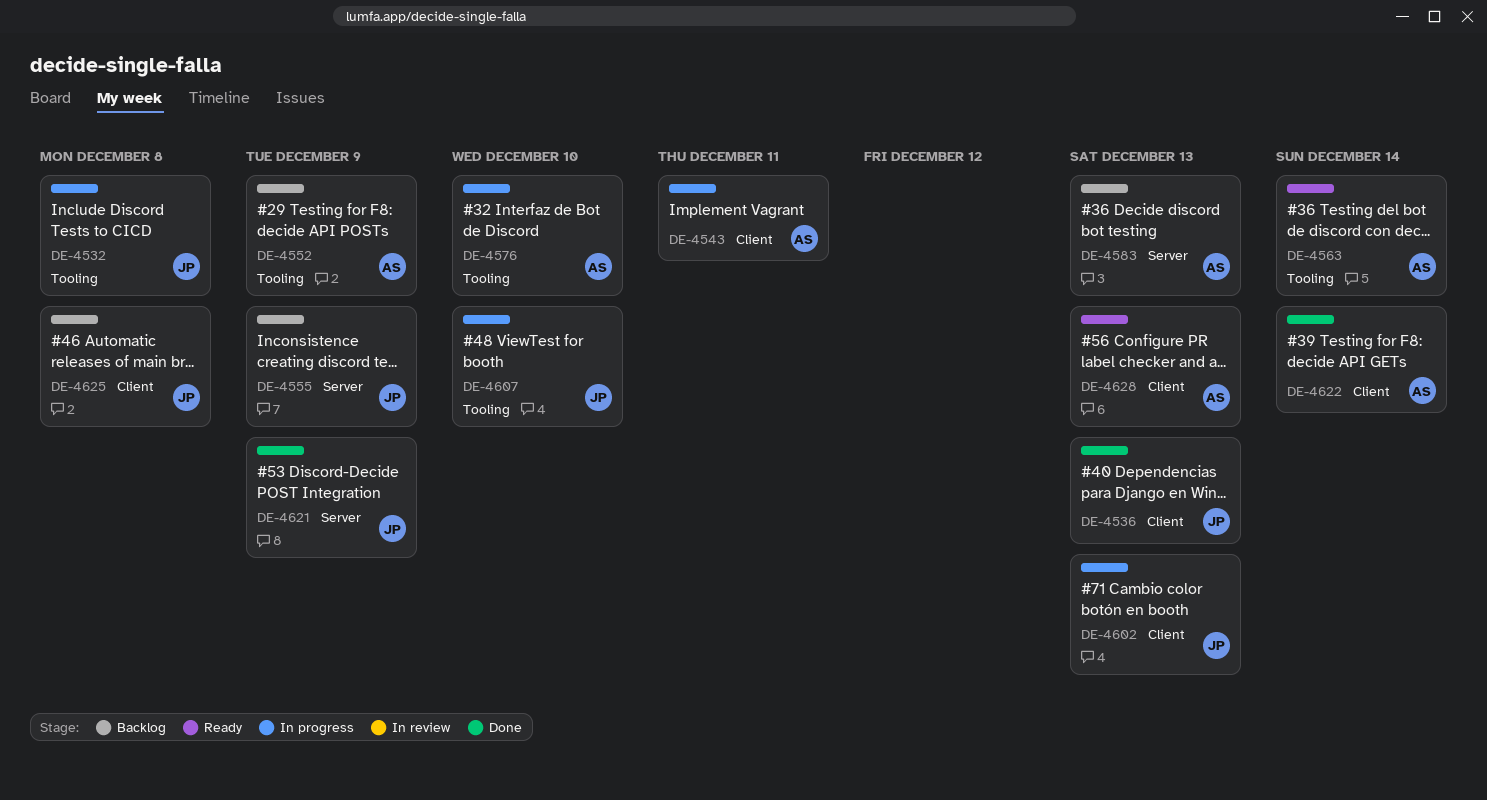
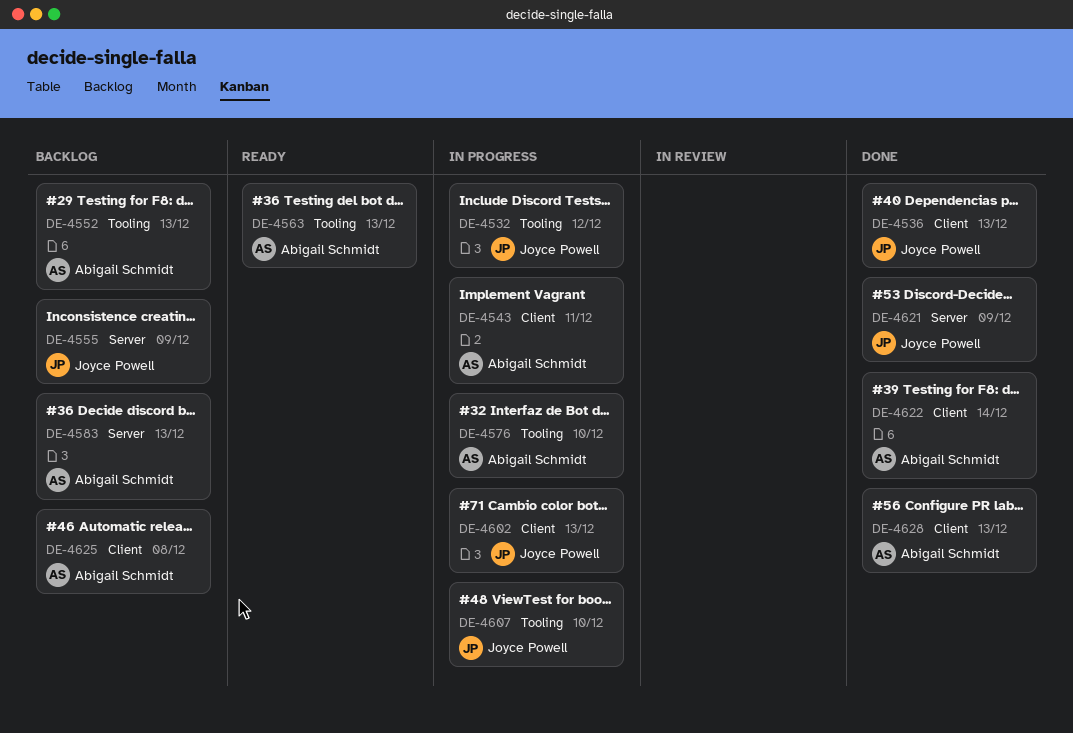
DE-4532, due: Dec 8 -> Dec 12
DE-4552, due: Dec 9 -> Dec 13
DE-4563, due: Dec 14 -> Dec 13
DE-4625, owner: Joyce Powell -> Abigail Schmidt
DE-4628, status: Ready -> Done

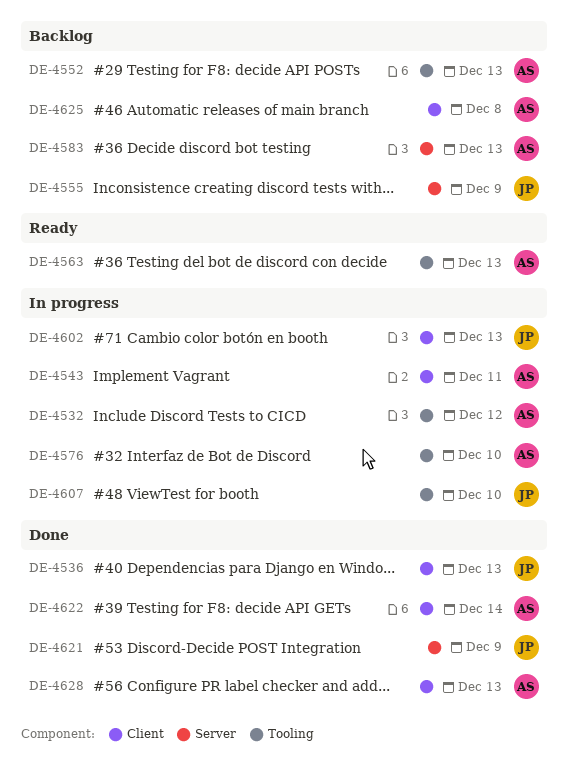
DE-4532, owner: Joyce Powell -> Abigail Schmidt

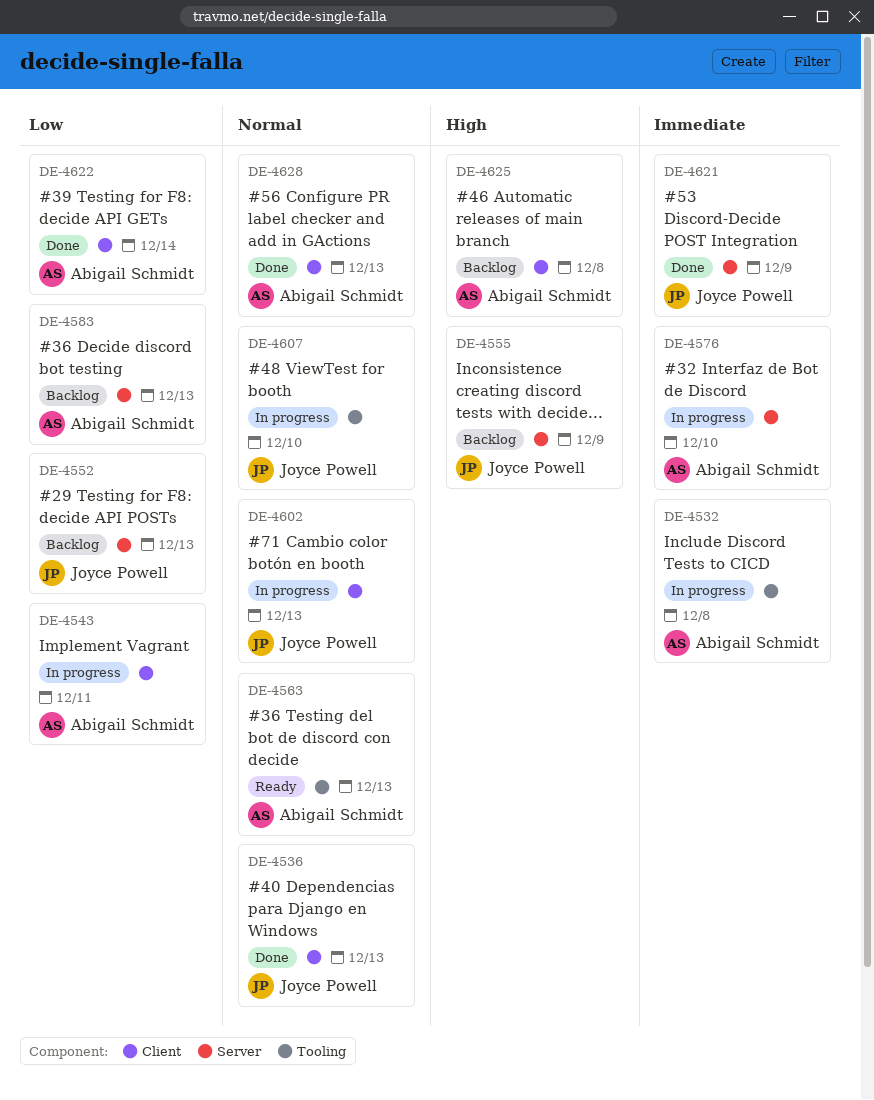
DE-4532, due: Dec 12 -> Dec 8
DE-4552, owner: Abigail Schmidt -> Joyce Powell
DE-4552, label: Tooling -> Server
DE-4576, label: Tooling -> Server

